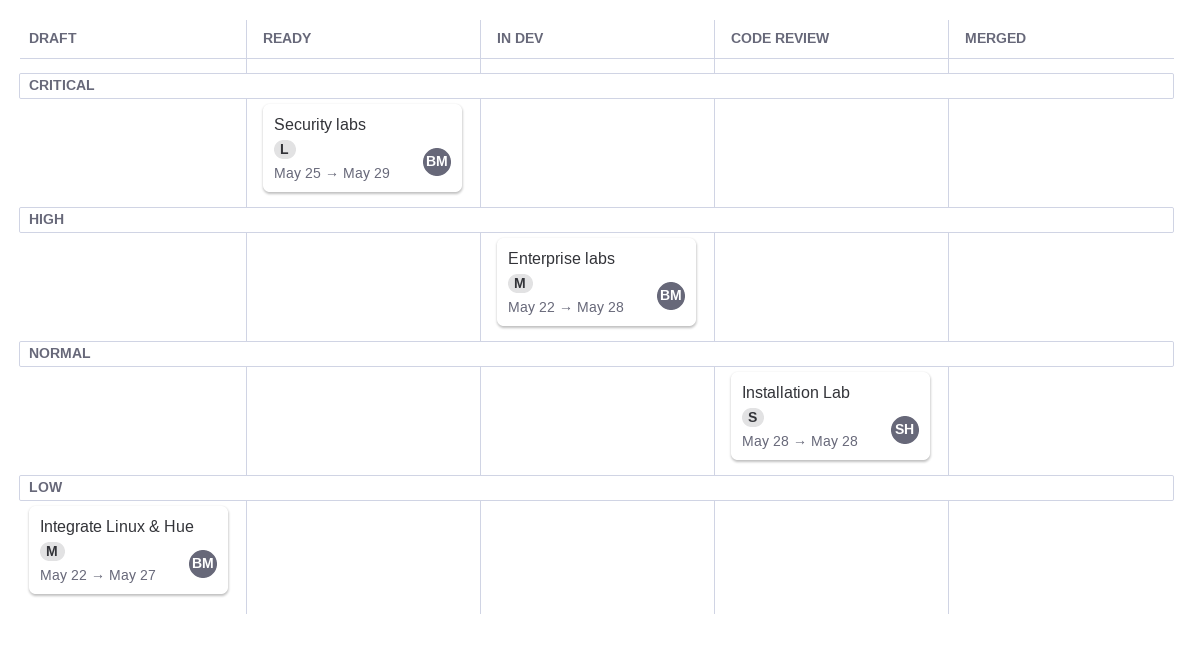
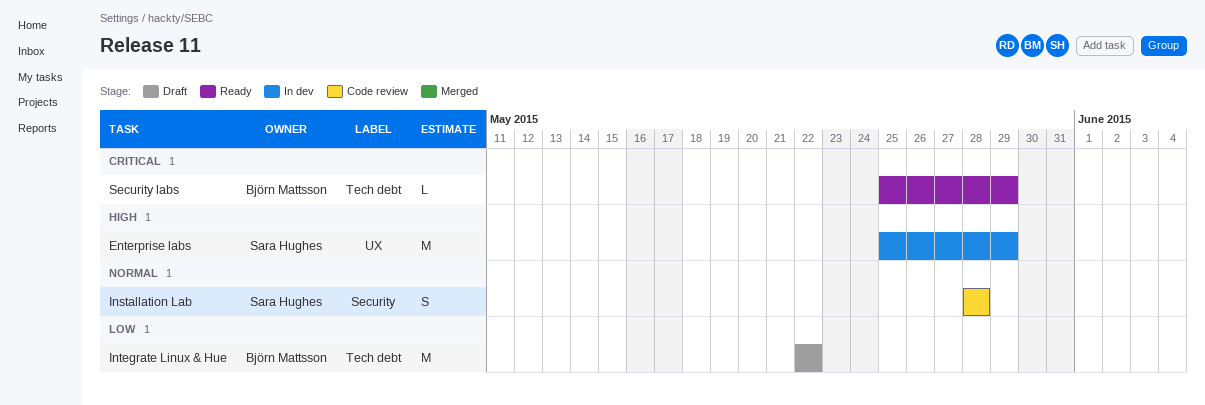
Enterprise labs, owner: Björn Mattsson -> Sara Hughes
Enterprise labs, start: May 22 -> May 25
Enterprise labs, due: May 28 -> May 29
Integrate Linux & Hue, due: May 27 -> May 22

